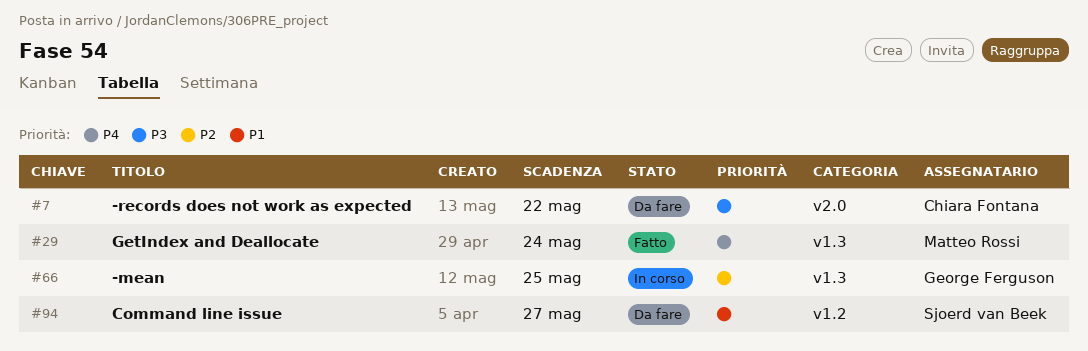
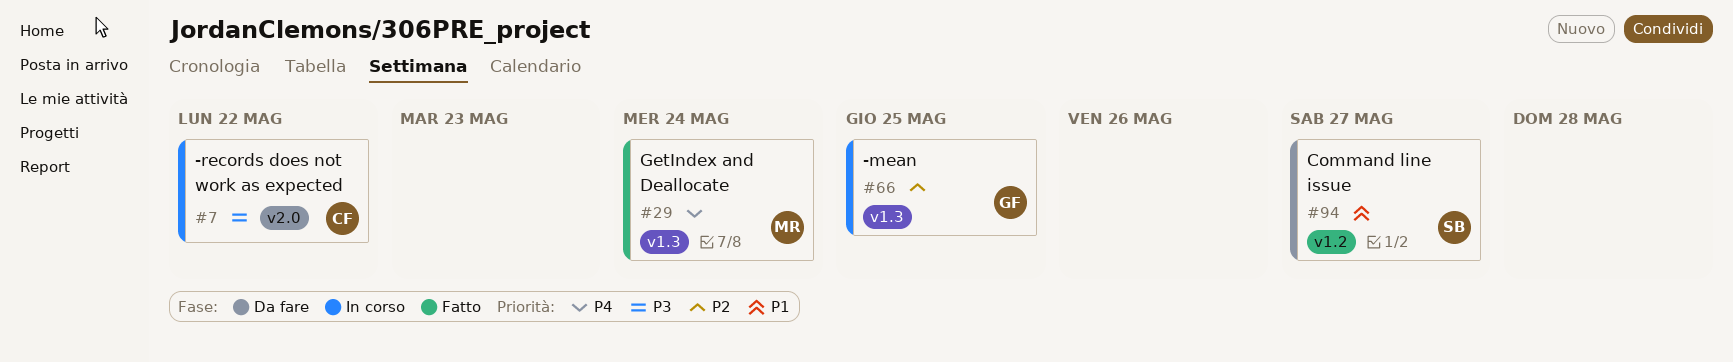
#7, status: Da fare -> In corso

